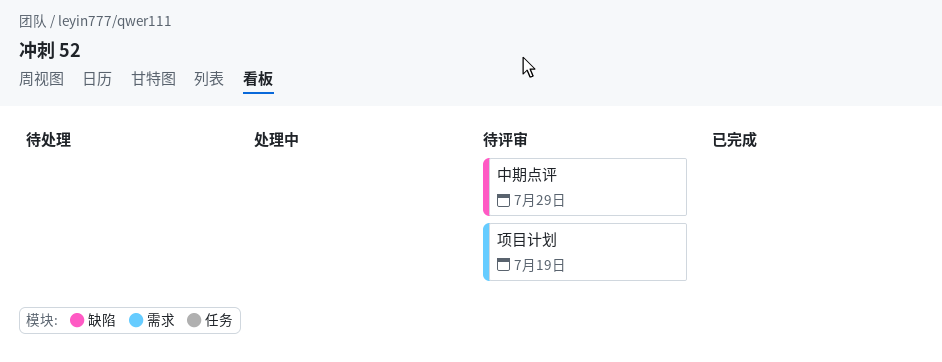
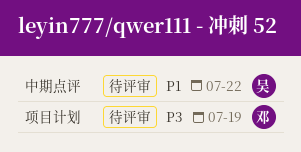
中期点评, due: Jul 29 -> Jul 22

